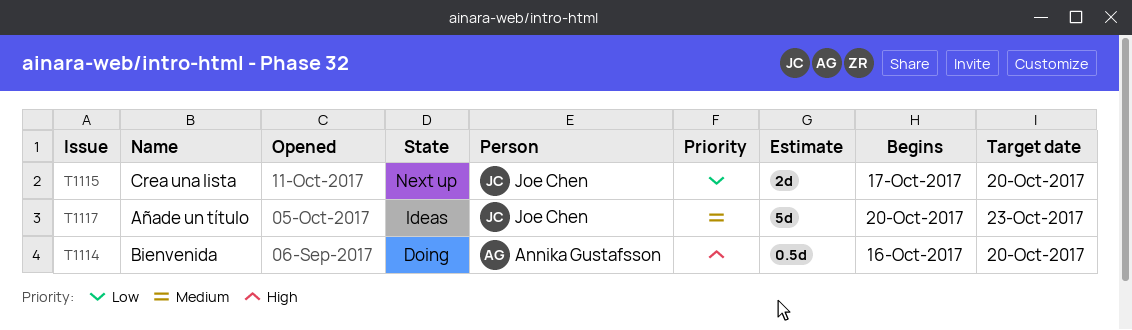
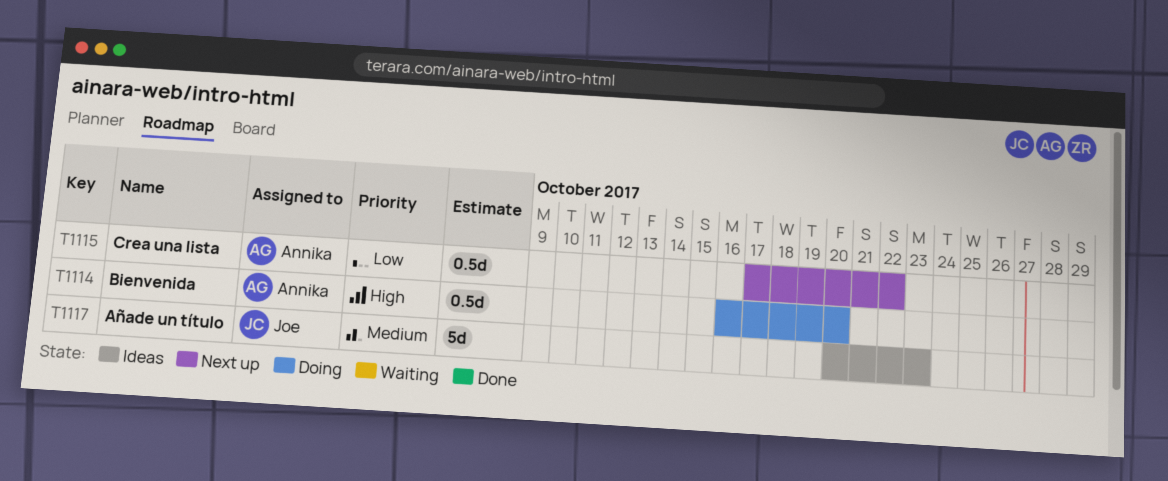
T1115, owner: Joe Chen -> Annika Gustafsson
T1115, estimate: 2d -> 0.5d
T1115, due: Oct 20 -> Oct 22

